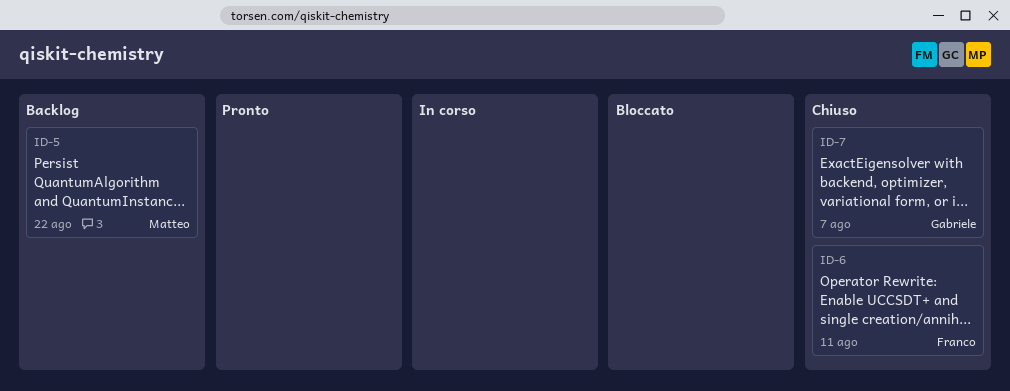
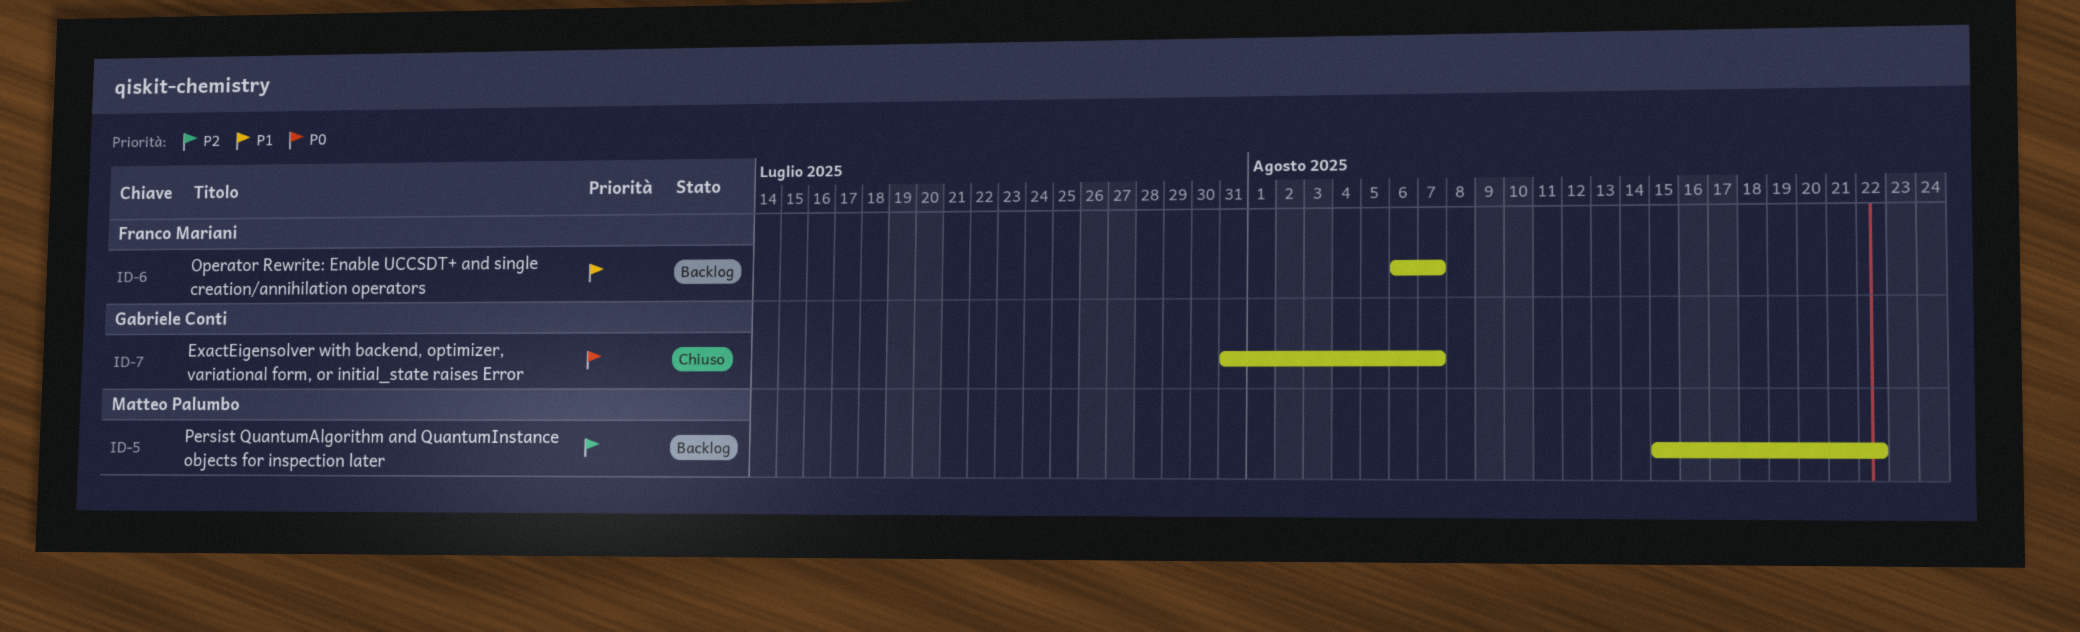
ID-6, status: Chiuso -> Backlog
ID-6, due: Aug 11 -> Aug 7

